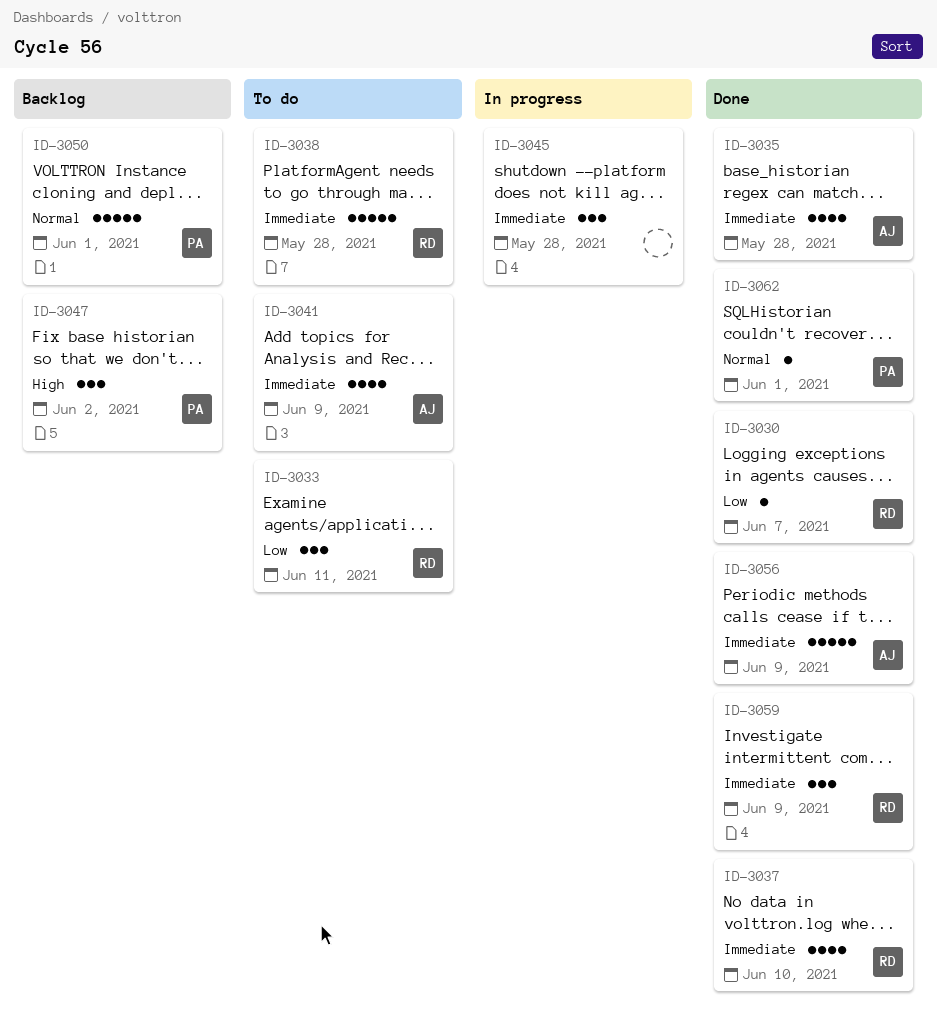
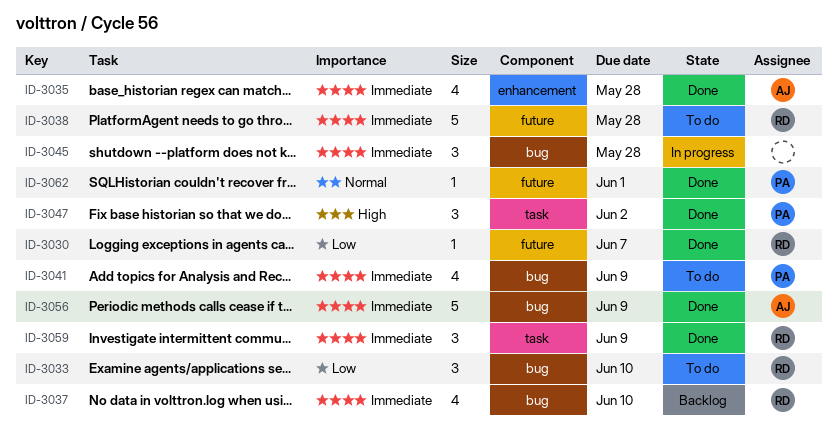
ID-3033, due: Jun 11 -> Jun 10
ID-3037, status: Done -> Backlog
ID-3041, owner: AJ -> PA
ID-3047, status: Backlog -> Done
ID-3050: present -> none

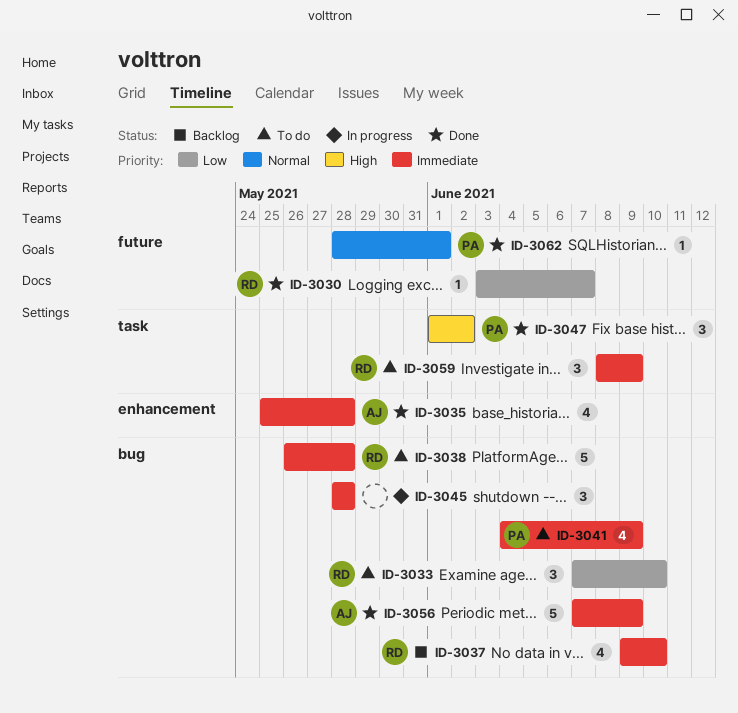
ID-3038, label: future -> bug
ID-3059, status: Done -> To do

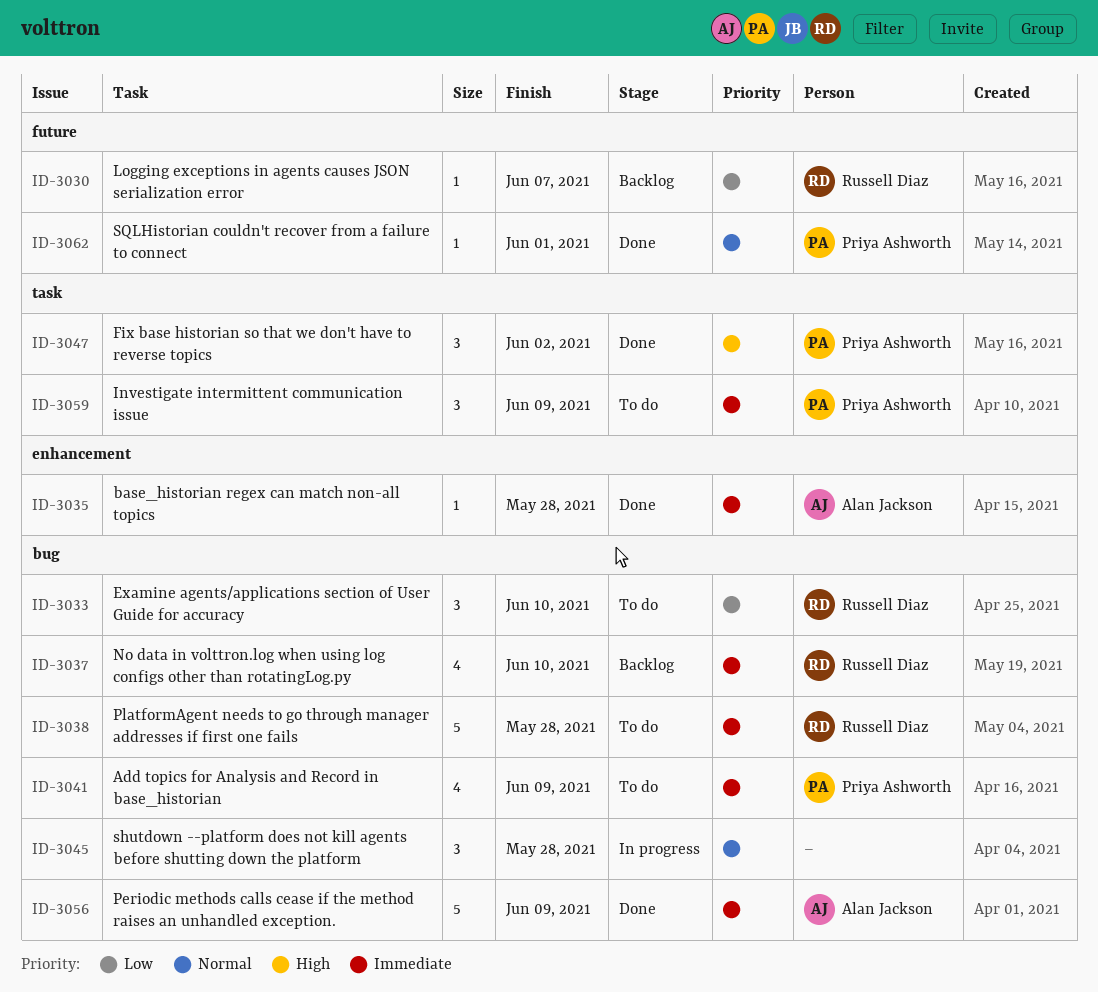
ID-3030, status: Done -> Backlog
ID-3035, estimate: 4 -> 1
ID-3045, priority: Immediate -> Normal
ID-3059, owner: Russell Diaz -> Priya Ashworth

